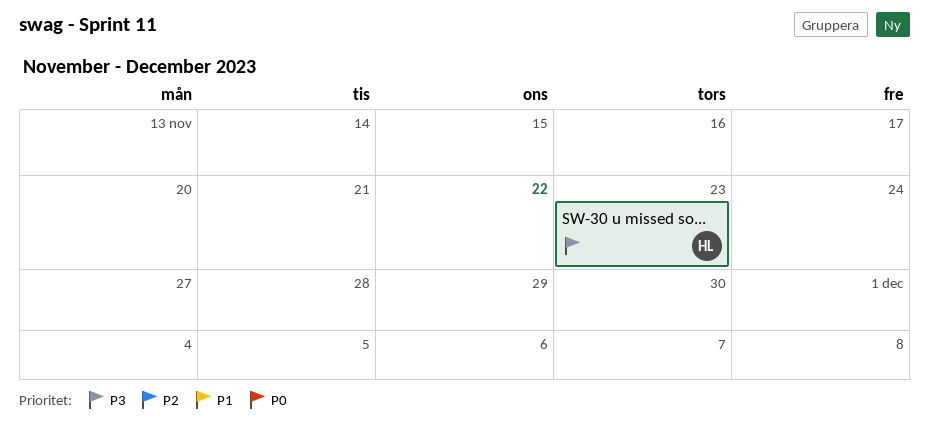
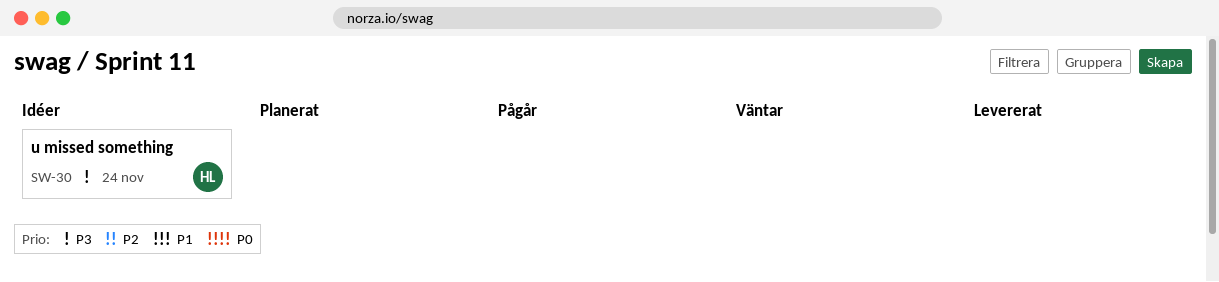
SW-30, due: Nov 23 -> Nov 24

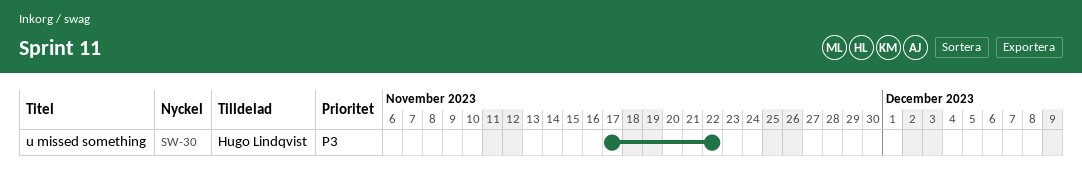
SW-30, due: Nov 24 -> Nov 22

